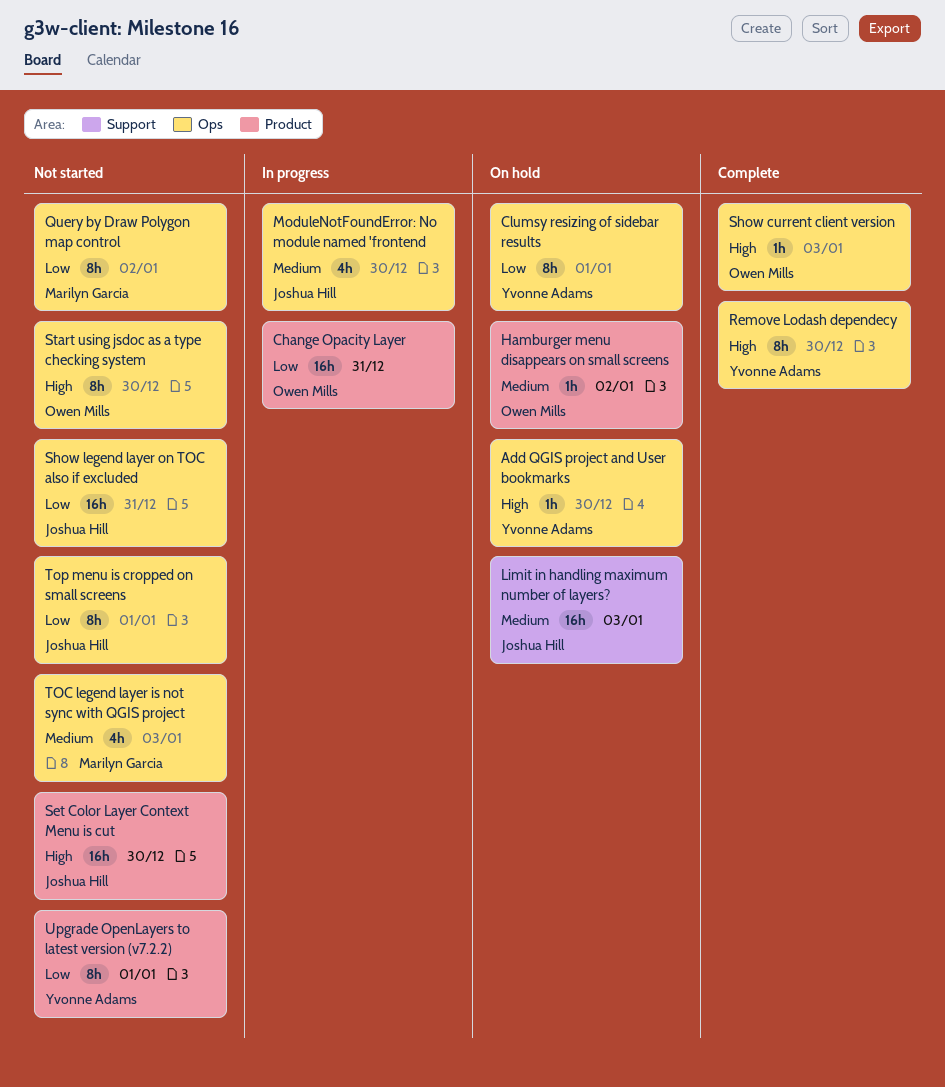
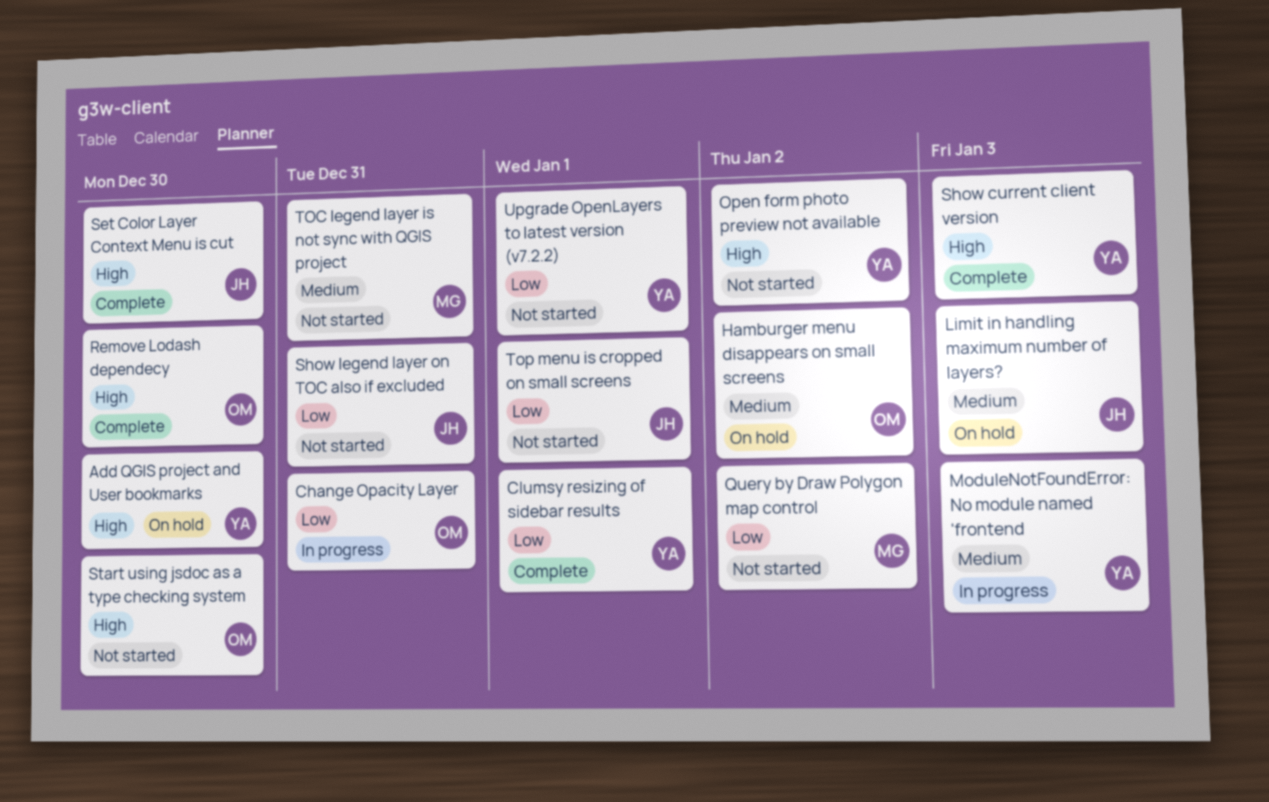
Clumsy resizing of sidebar results, status: On hold -> Complete
ModuleNotFoundError: No module named 'frontend, owner: Joshua Hill -> Yvonne Adams
ModuleNotFoundError: No module named 'frontend, due: Dec 30 -> Jan 3
Open form photo preview not available: none -> present
Remove Lodash dependecy, owner: Yvonne Adams -> Owen Mills
Set Color Layer Context Menu is cut, status: Not started -> Complete
Show current client version, owner: Owen Mills -> Yvonne Adams
TOC legend layer is not sync with QGIS project, due: Jan 3 -> Dec 31

